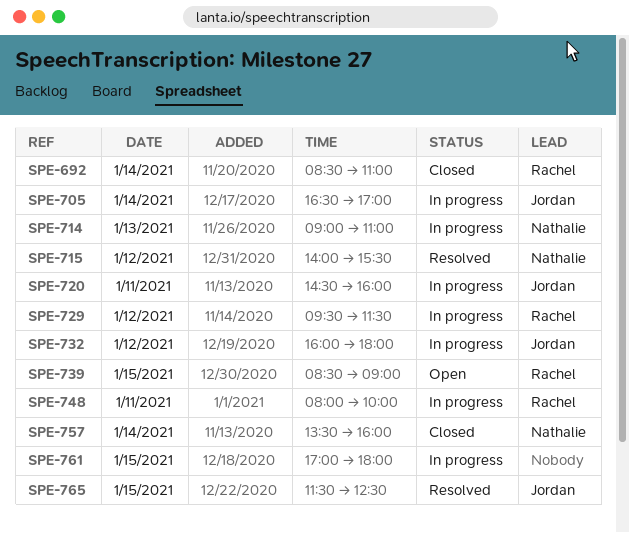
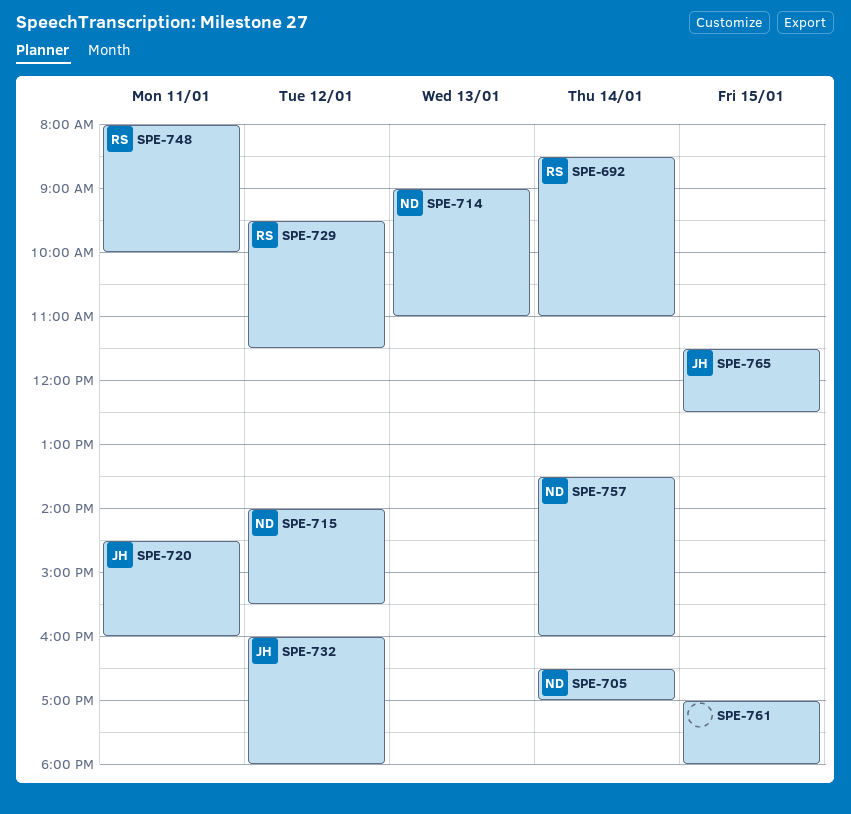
SPE-705, owner: Jordan -> Nathalie
SPE-739: present -> none

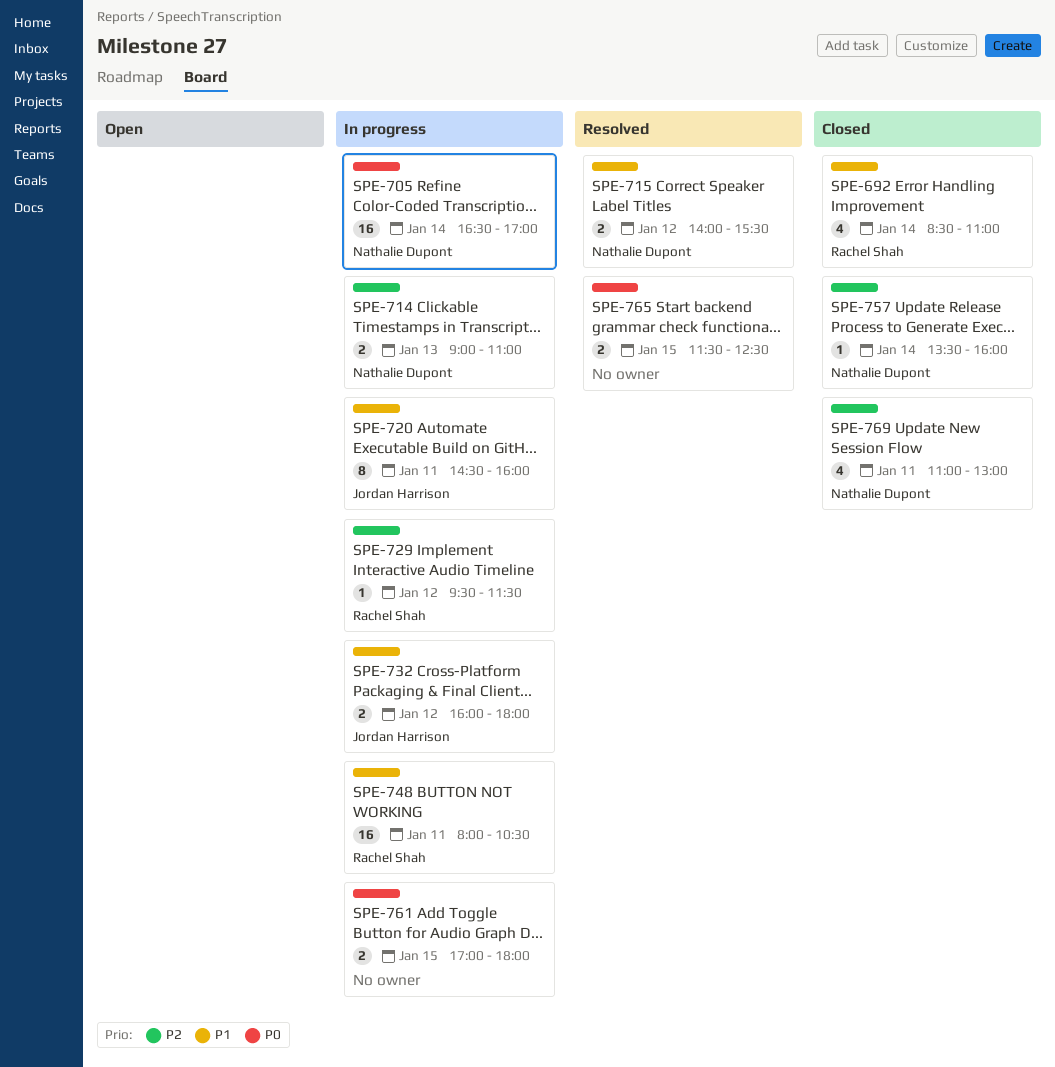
SPE-748, ends: 10:00 -> 10:30
SPE-765, owner: Jordan Harrison -> none
SPE-769: none -> present

